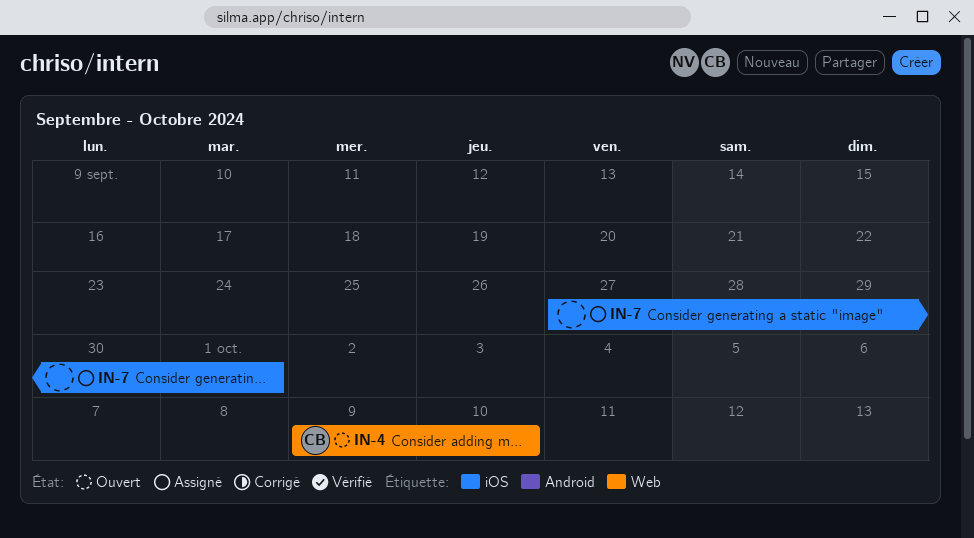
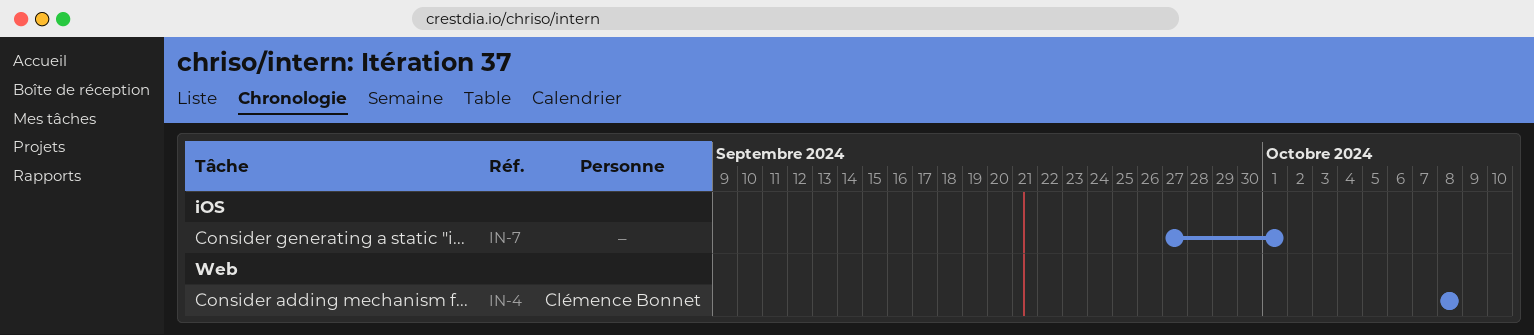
IN-4, start: Oct 9 -> Oct 8
IN-4, due: Oct 10 -> Oct 8

